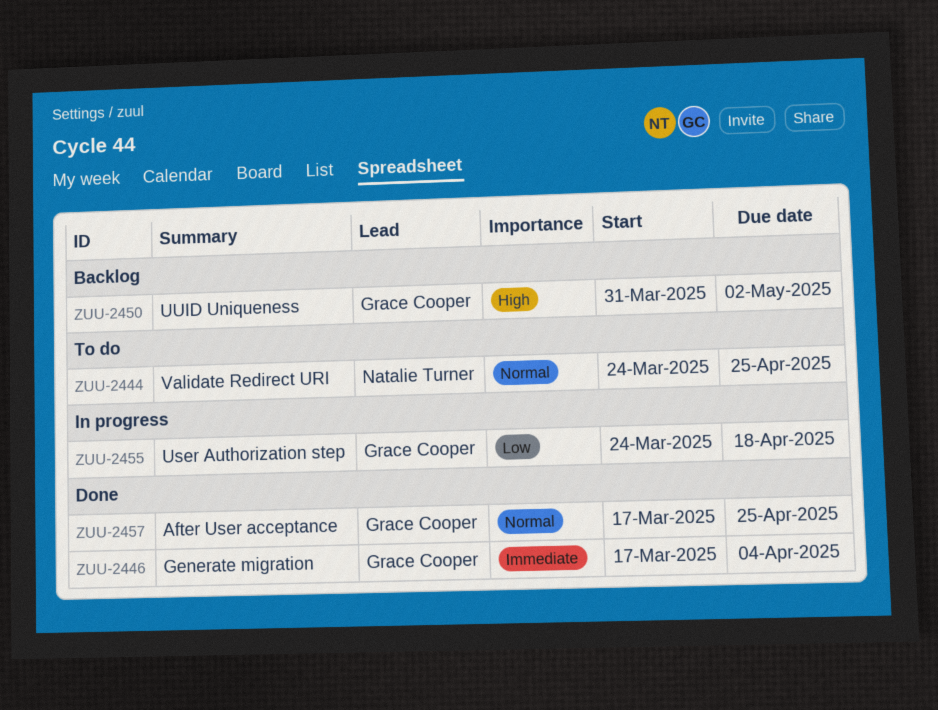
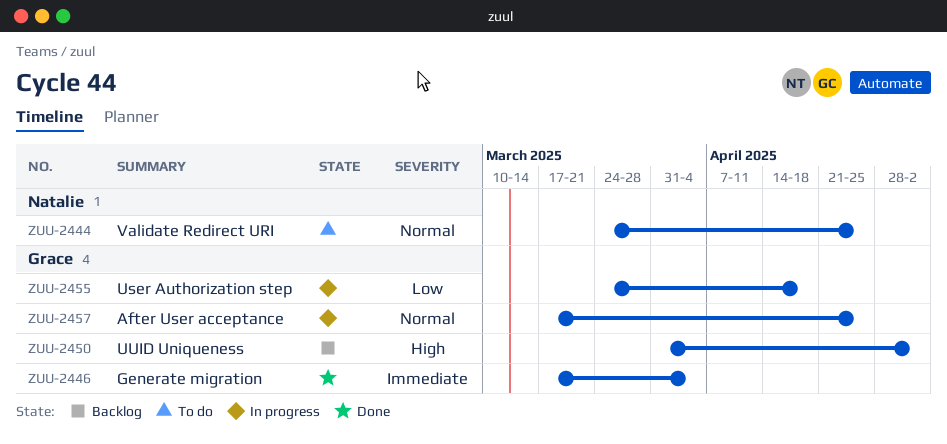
ZUU-2457, status: Done -> In progress

